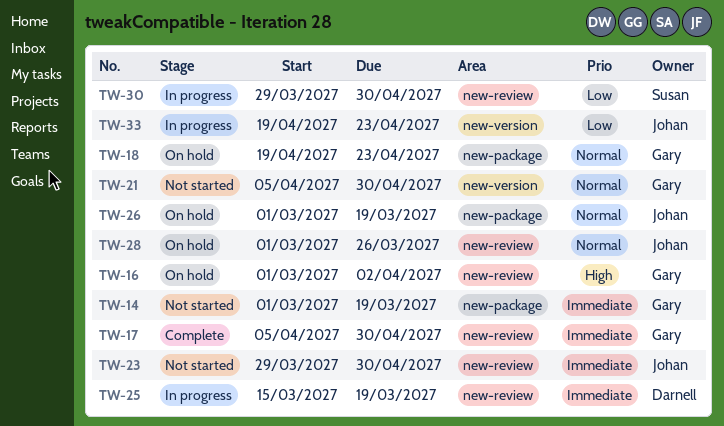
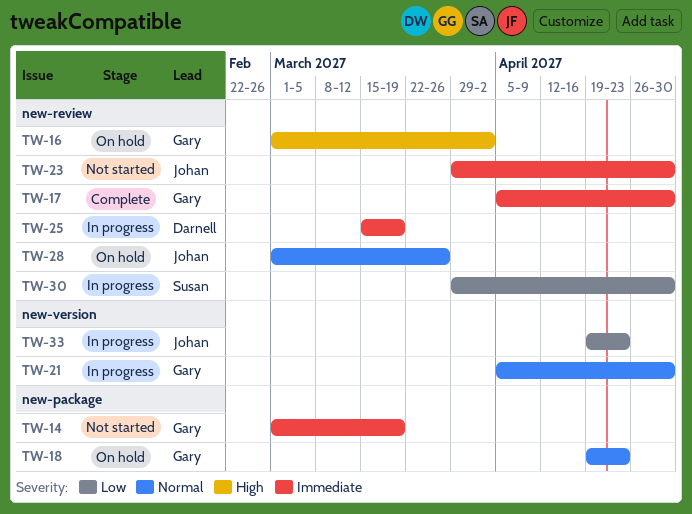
TW-21, status: Not started -> In progress
TW-26: present -> none

